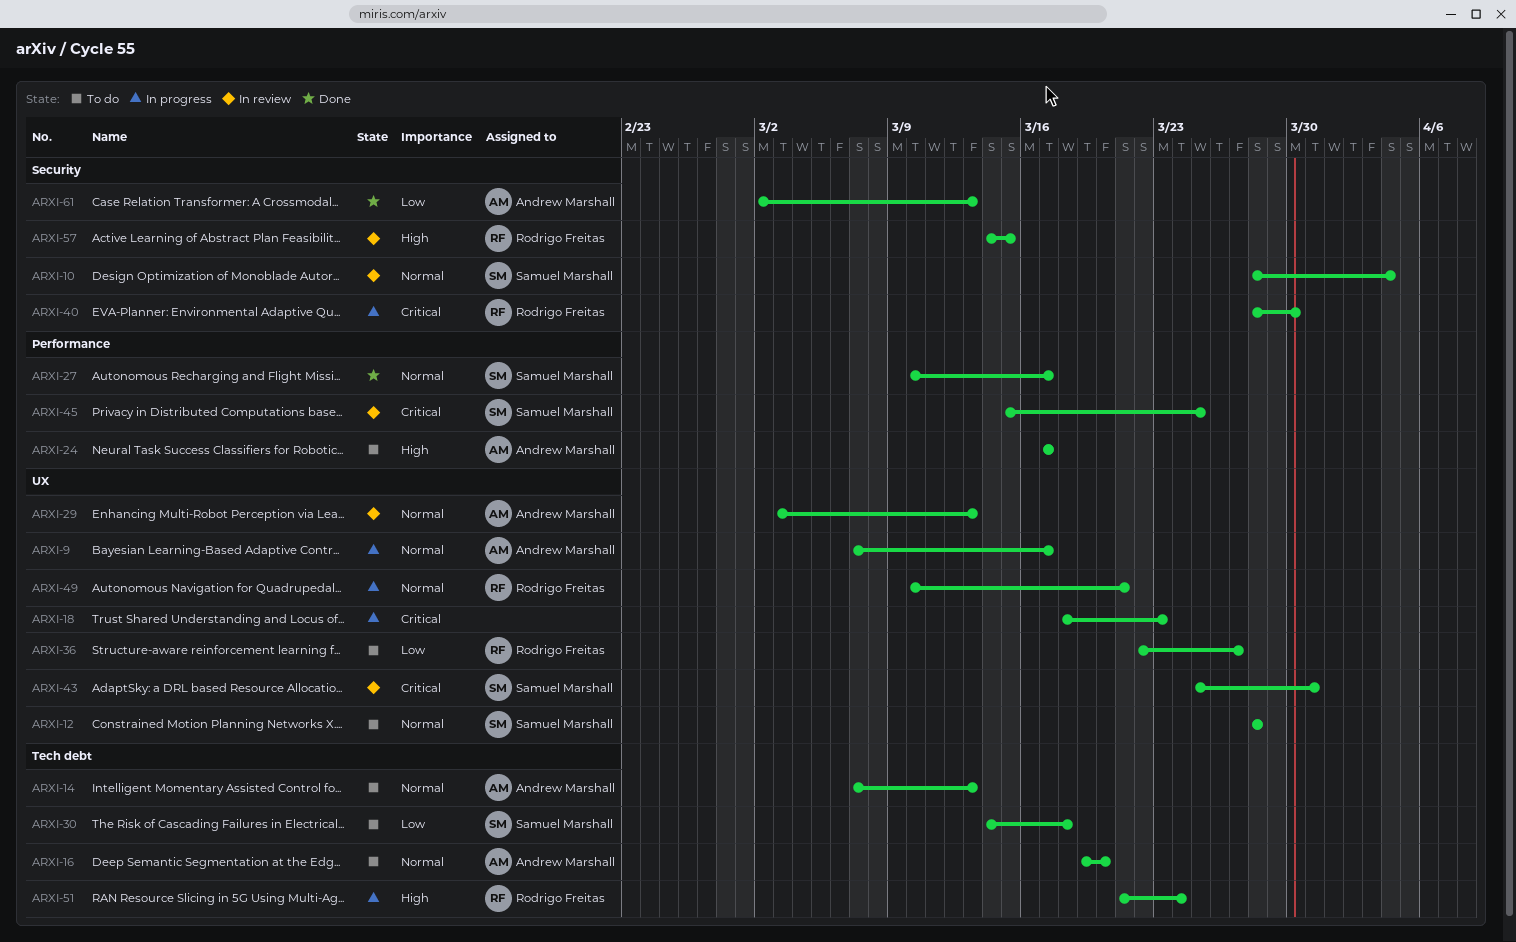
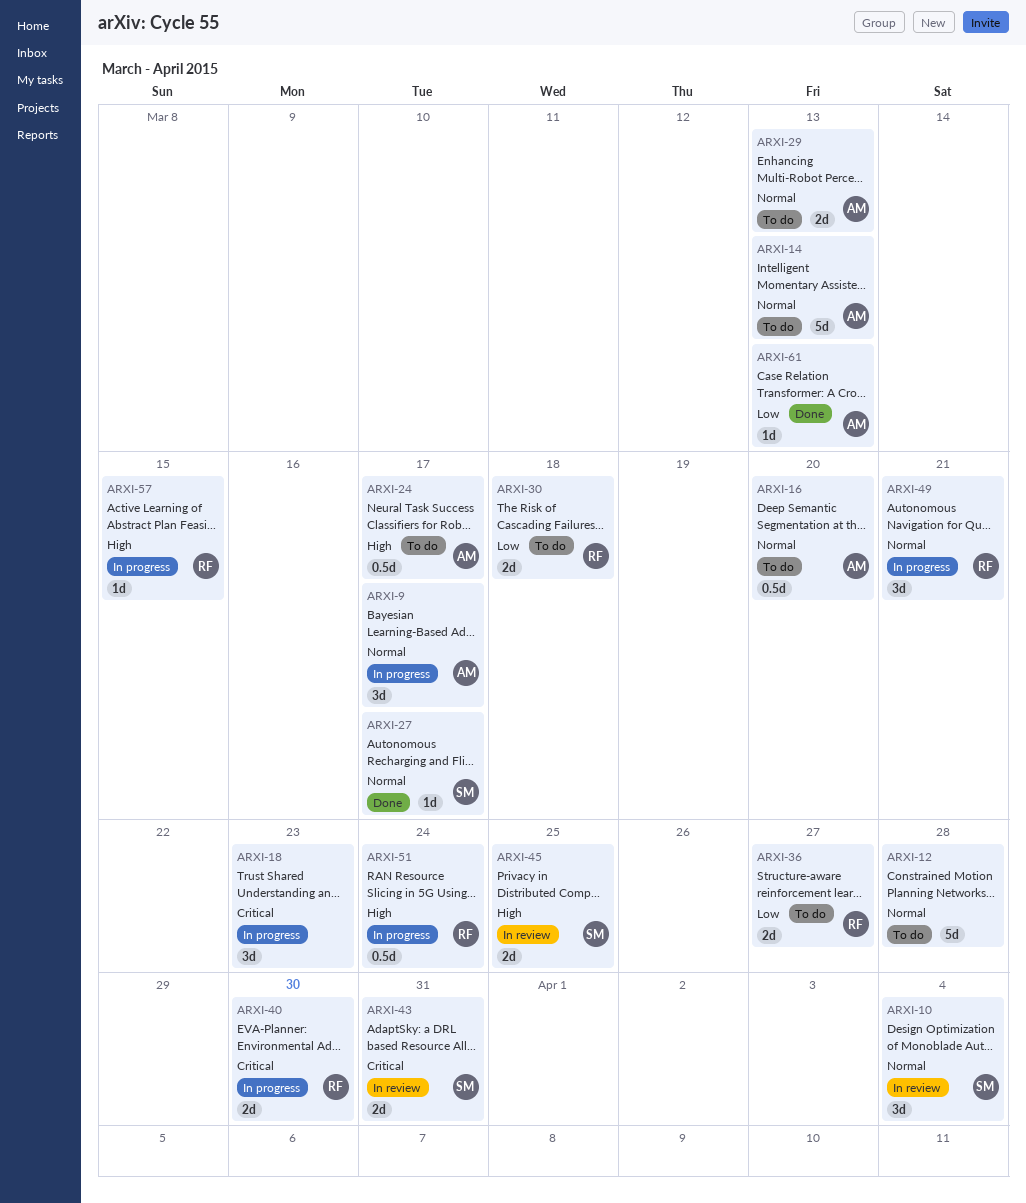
ARXI-12, owner: Samuel Marshall -> none
ARXI-29, status: In review -> To do
ARXI-30, owner: Samuel Marshall -> Rodrigo Freitas
ARXI-45, priority: Critical -> High
ARXI-57, status: In review -> In progress

